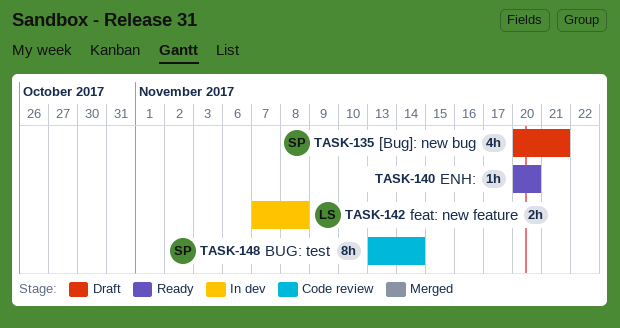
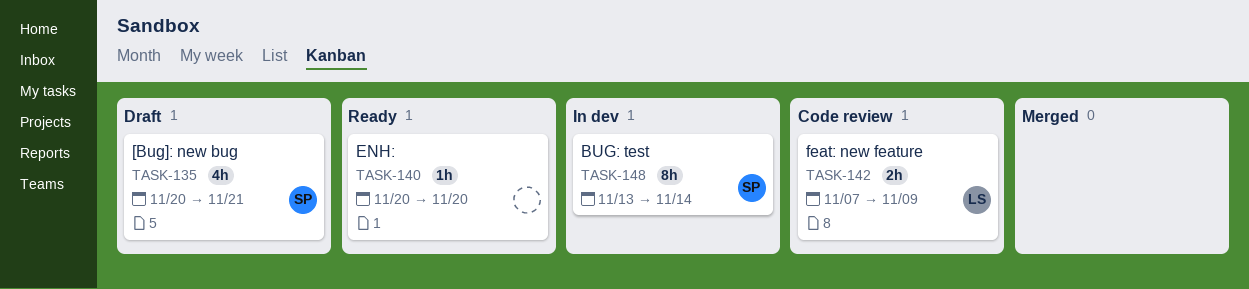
TASK-142, status: In dev -> Code review
TASK-142, due: Nov 8 -> Nov 9
TASK-148, status: Code review -> In dev

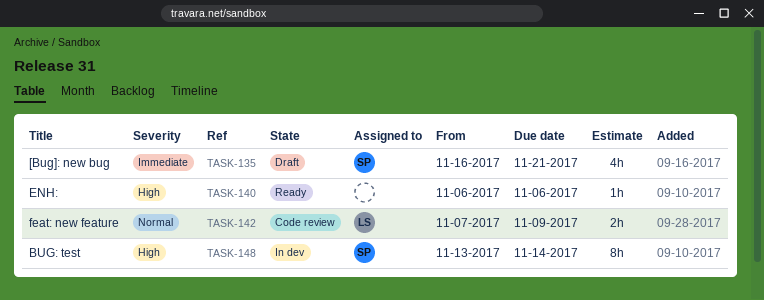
TASK-135, start: Nov 20 -> Nov 16
TASK-140, start: Nov 20 -> Nov 6
TASK-140, due: Nov 20 -> Nov 6

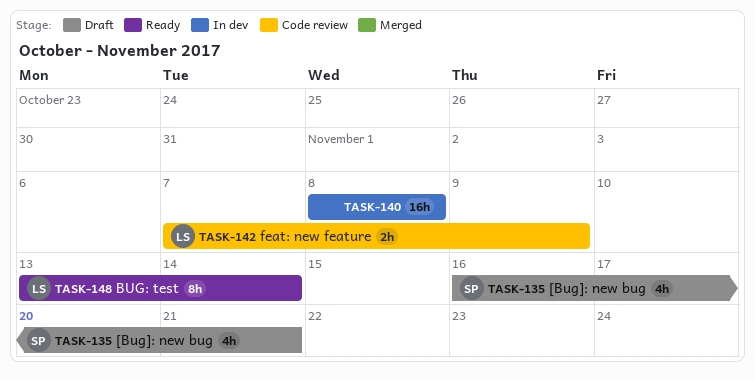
TASK-140, status: Ready -> In dev
TASK-140, estimate: 1h -> 16h
TASK-140, start: Nov 6 -> Nov 8
TASK-140, due: Nov 6 -> Nov 8
TASK-148, status: In dev -> Ready
TASK-148, owner: SP -> LS

